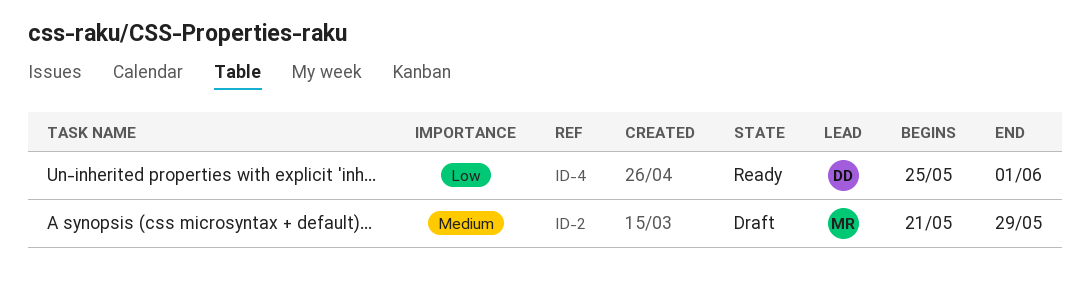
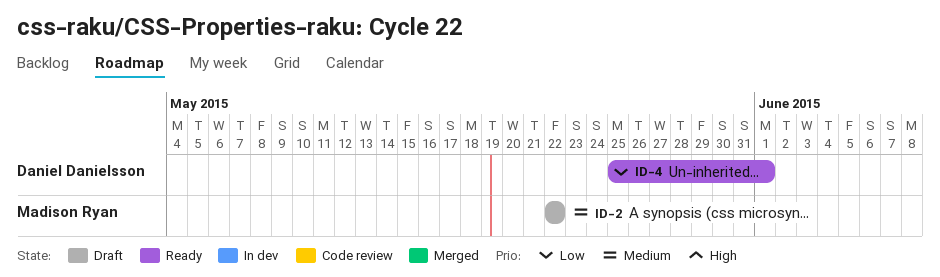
ID-2, start: May 21 -> May 22
ID-2, due: May 29 -> May 22

